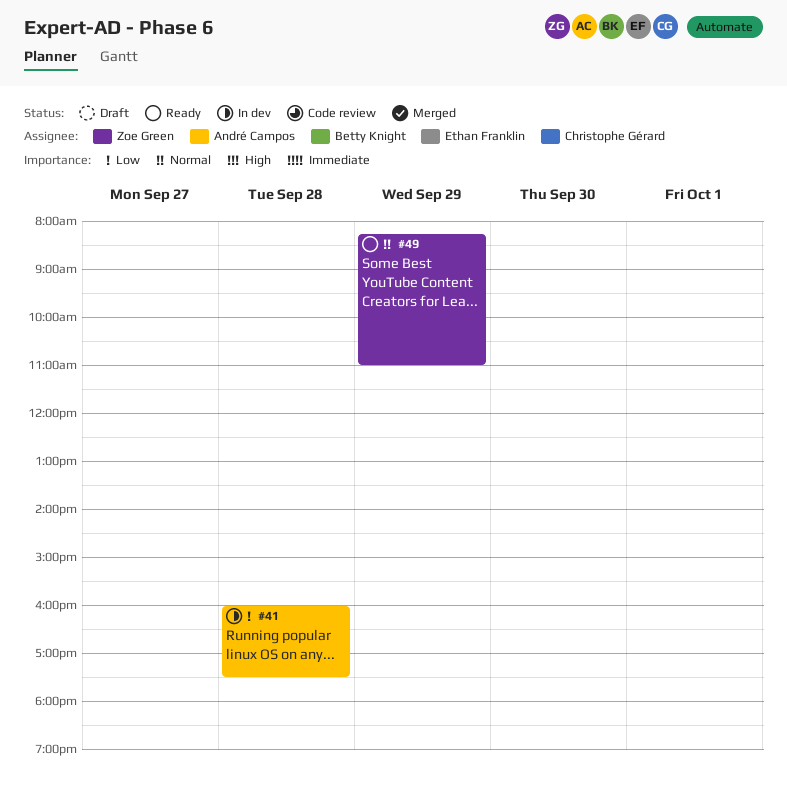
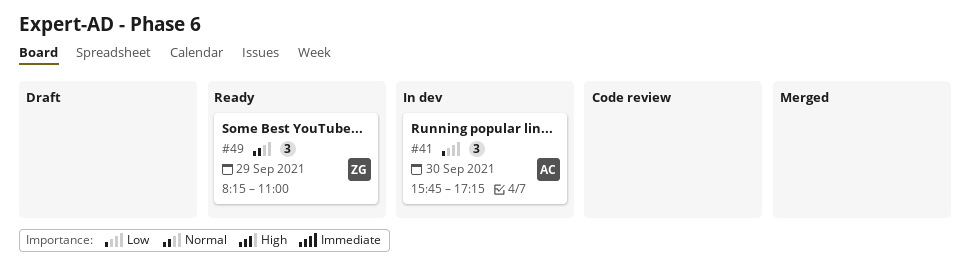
#41, day: Sep 28 -> Sep 30
#41, begins: 16:00 -> 15:45
#41, ends: 17:30 -> 17:15

